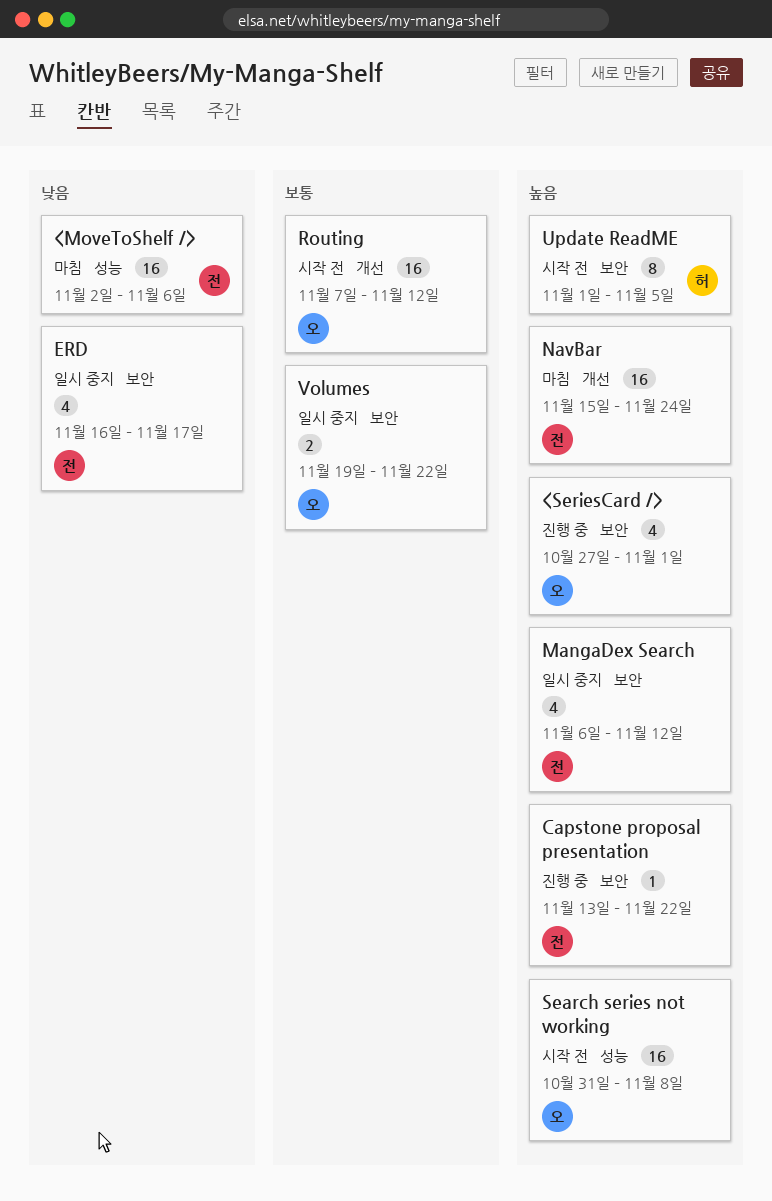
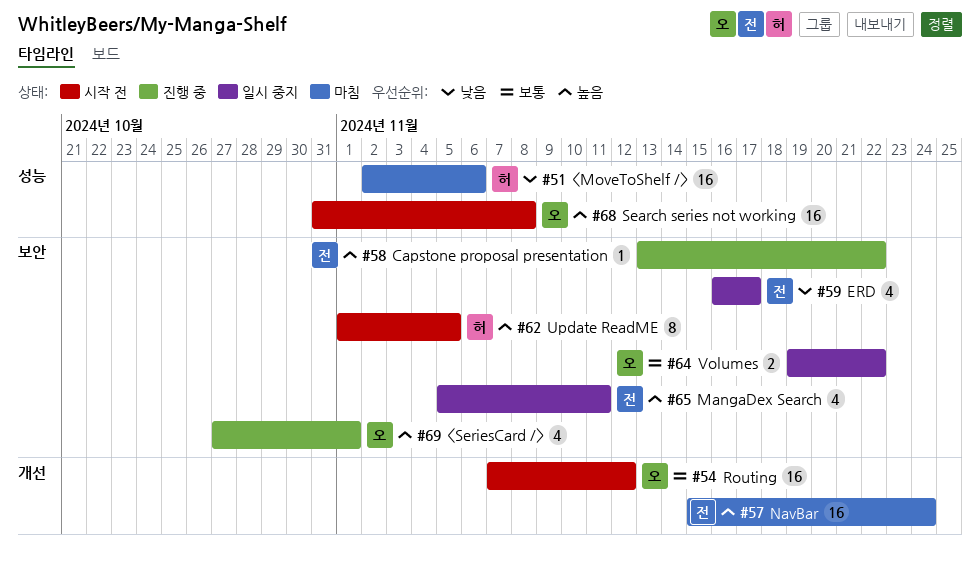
<MoveToShelf />, owner: 전 -> 허
MangaDex Search, start: Nov 6 -> Nov 5
MangaDex Search, due: Nov 12 -> Nov 11

